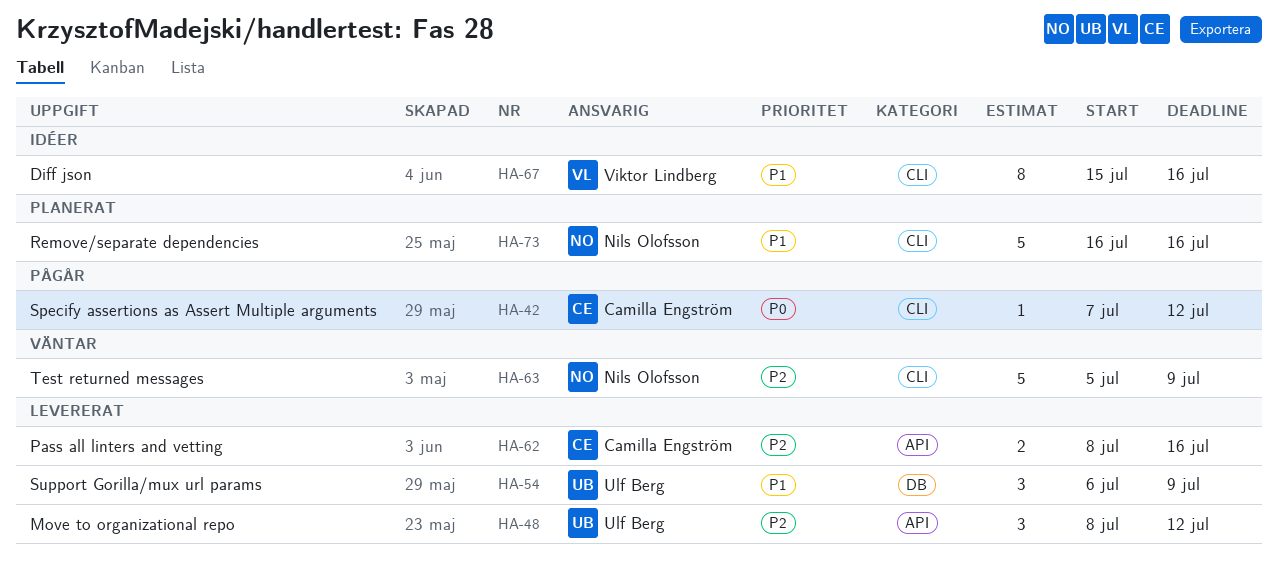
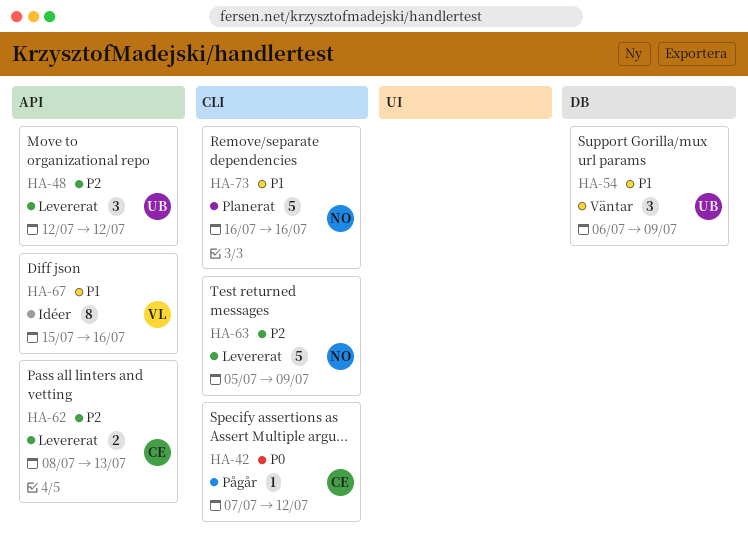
HA-48, start: Jul 8 -> Jul 12
HA-54, status: Levererat -> Väntar
HA-62, due: Jul 16 -> Jul 13
HA-63, status: Väntar -> Levererat
HA-67, label: CLI -> API

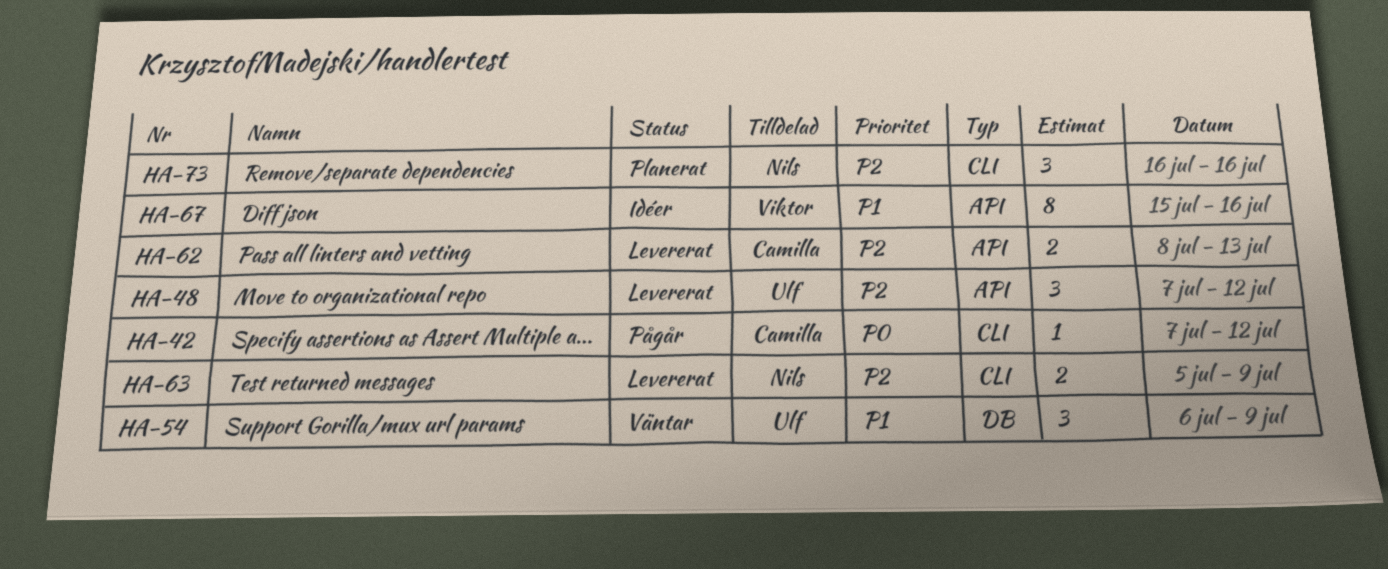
HA-48, start: Jul 12 -> Jul 7
HA-63, estimate: 5 -> 2
HA-73, priority: P1 -> P2
HA-73, estimate: 5 -> 3

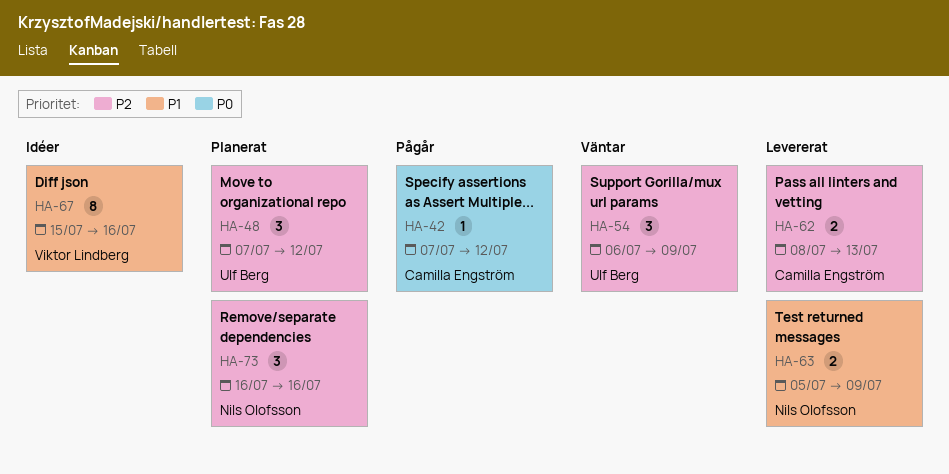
HA-48, status: Levererat -> Planerat
HA-54, priority: P1 -> P2
HA-63, priority: P2 -> P1

